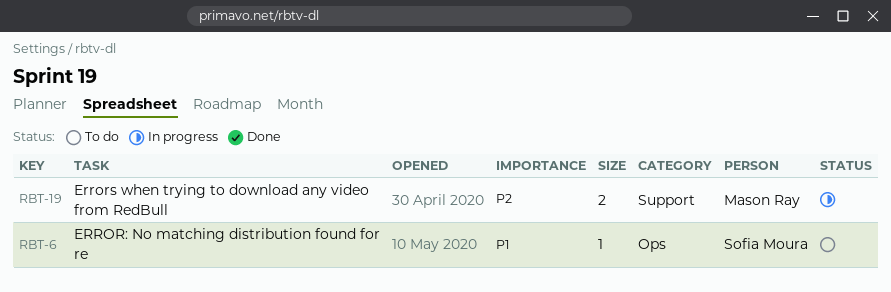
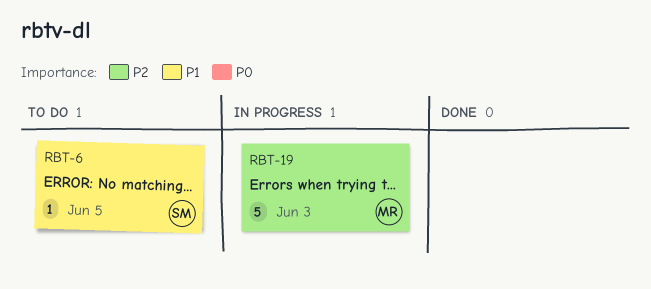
RBT-19, estimate: 2 -> 5

